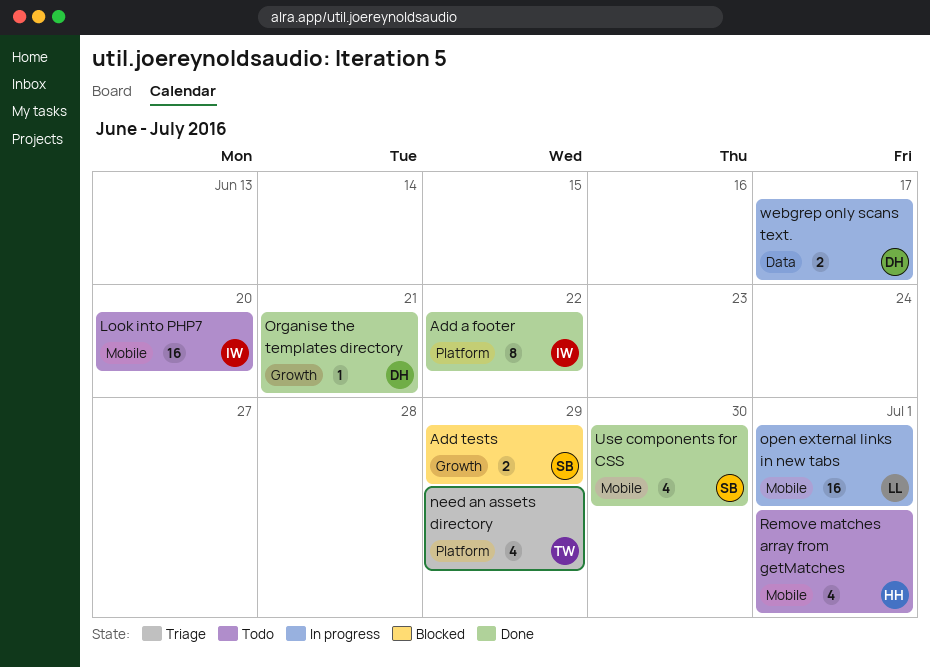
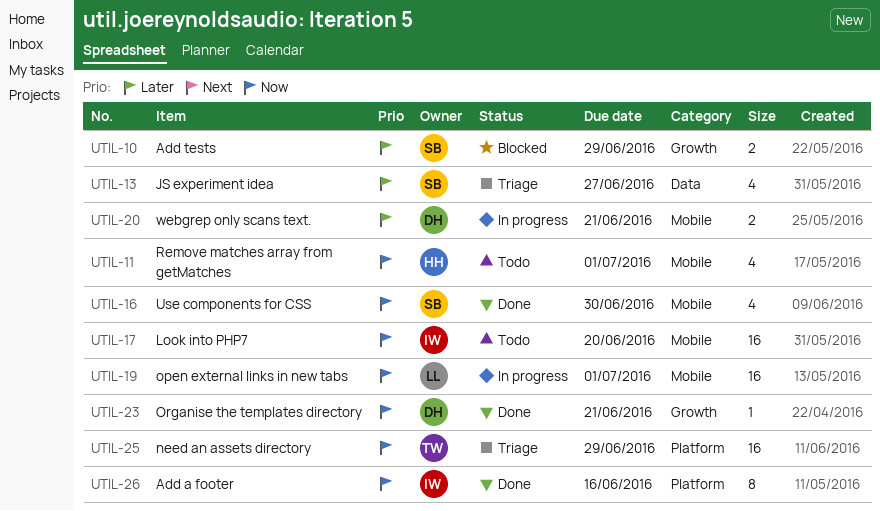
Add a footer, due: Jun 22 -> Jun 16
JS experiment idea: none -> present
need an assets directory, estimate: 4 -> 16
webgrep only scans text., label: Data -> Mobile
webgrep only scans text., due: Jun 17 -> Jun 21

